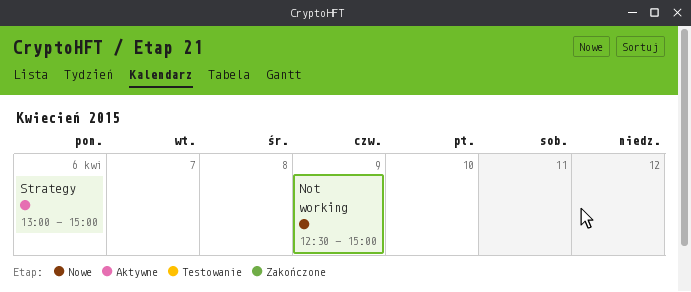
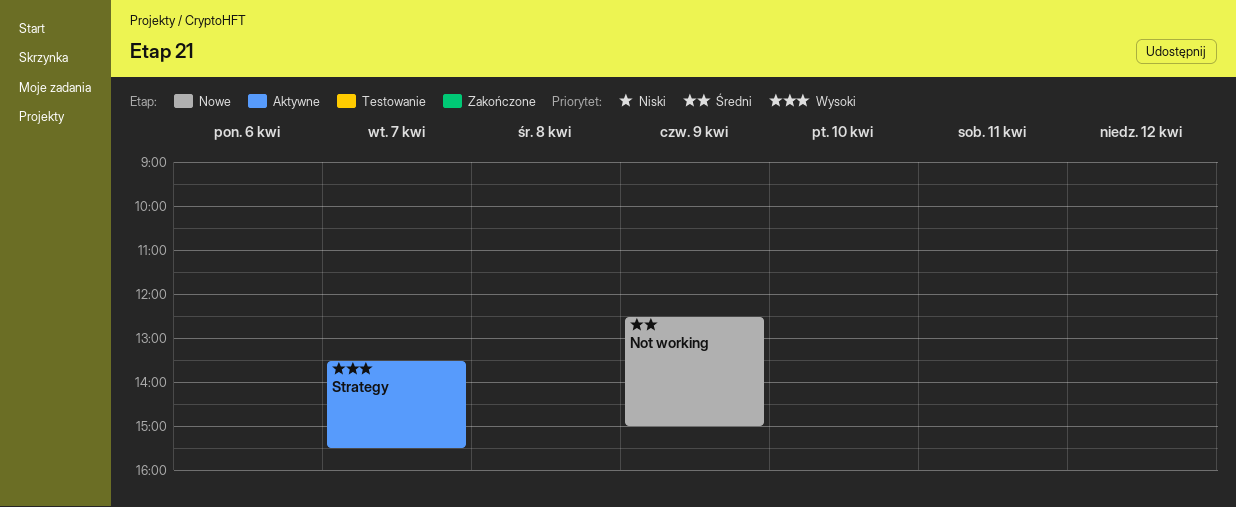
Strategy, day: Apr 6 -> Apr 7
Strategy, begins: 13:00 -> 13:30
Strategy, ends: 15:00 -> 15:30

